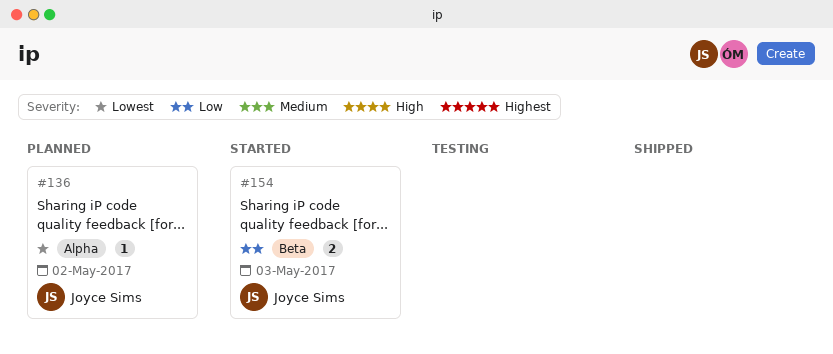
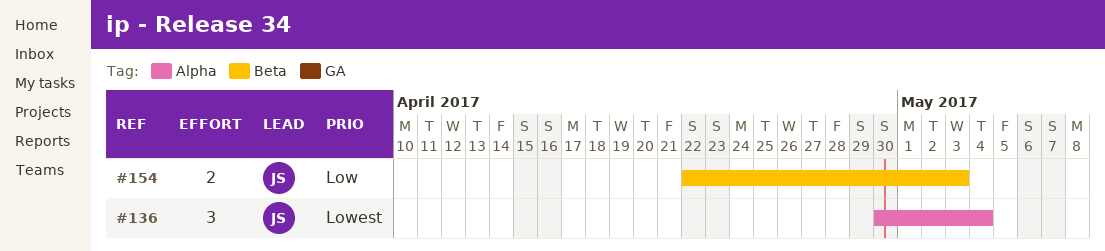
#136, estimate: 1 -> 3
#136, due: May 2 -> May 4

